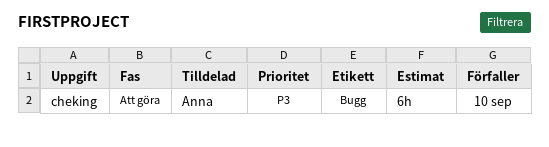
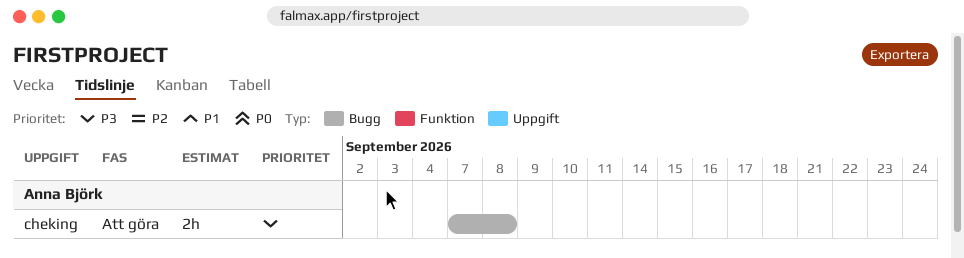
cheking, estimate: 6h -> 2h
cheking, due: Sep 10 -> Sep 8

